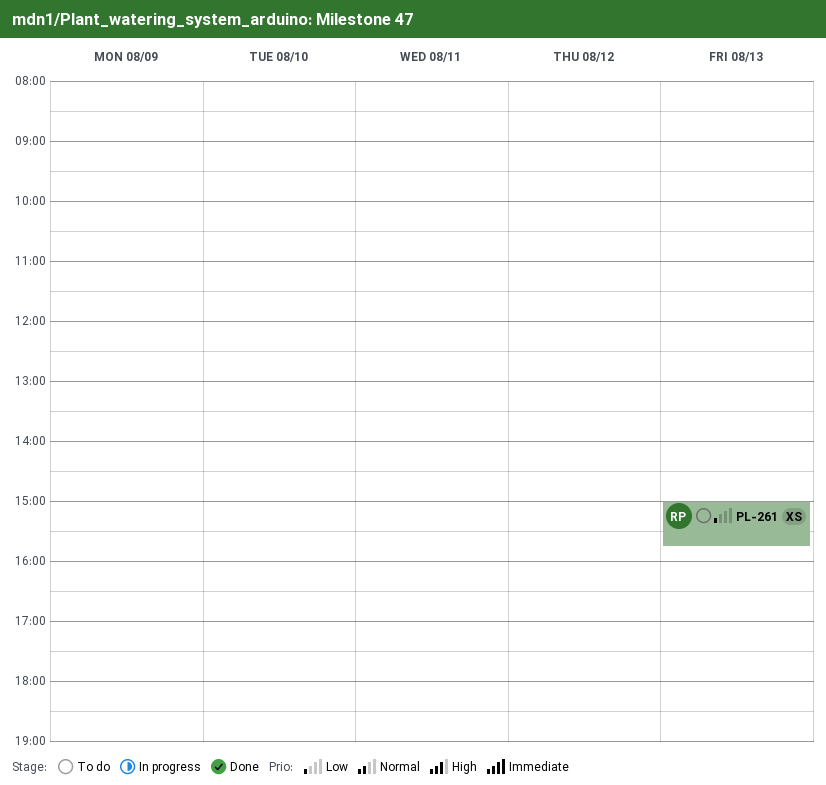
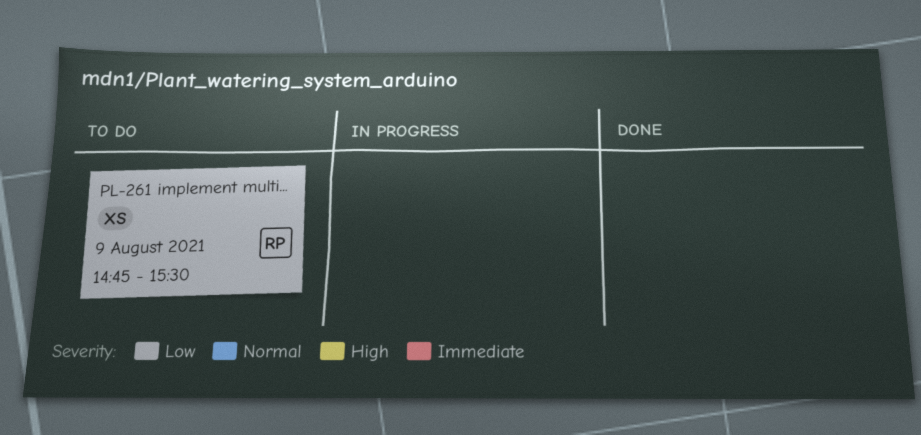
PL-261, day: Aug 13 -> Aug 9
PL-261, begins: 15:00 -> 14:45
PL-261, ends: 15:45 -> 15:30

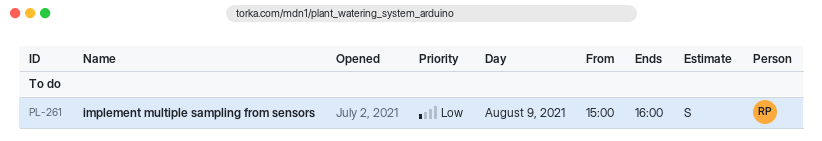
PL-261, estimate: XS -> S
PL-261, begins: 14:45 -> 15:00
PL-261, ends: 15:30 -> 16:00

